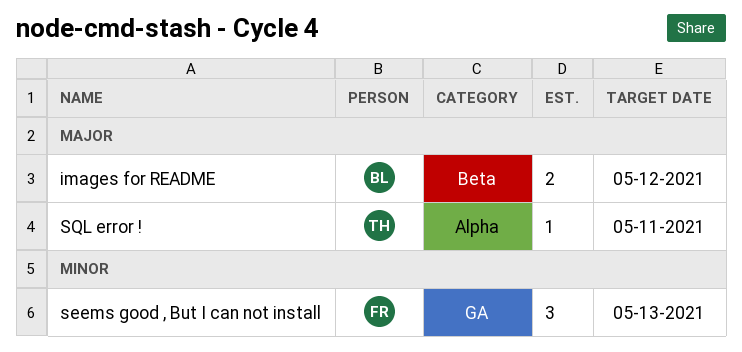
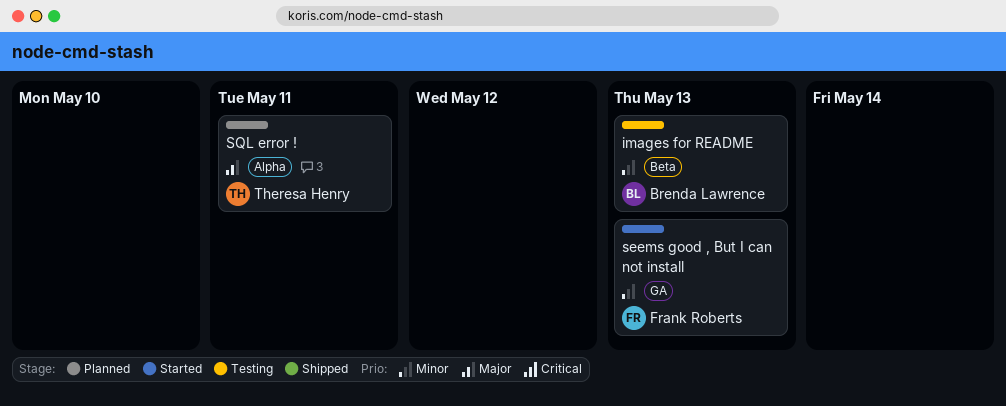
images for README, priority: Major -> Minor
images for README, due: May 12 -> May 13

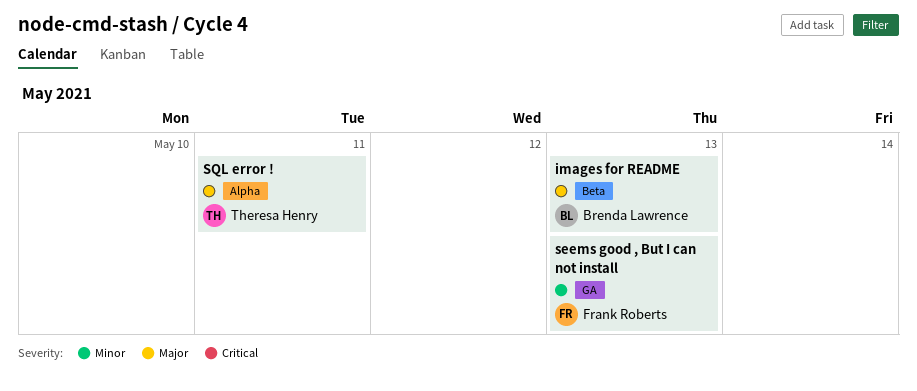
images for README, priority: Minor -> Major

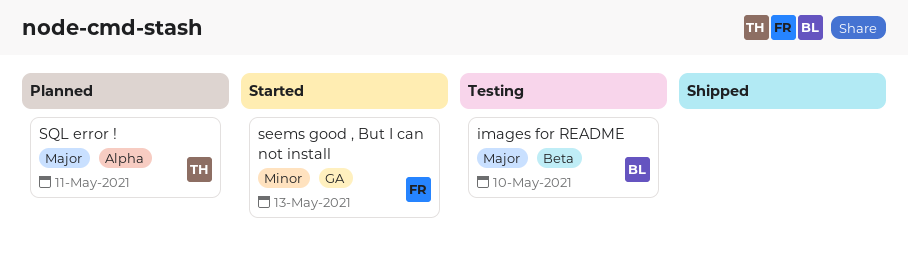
images for README, due: May 13 -> May 10

